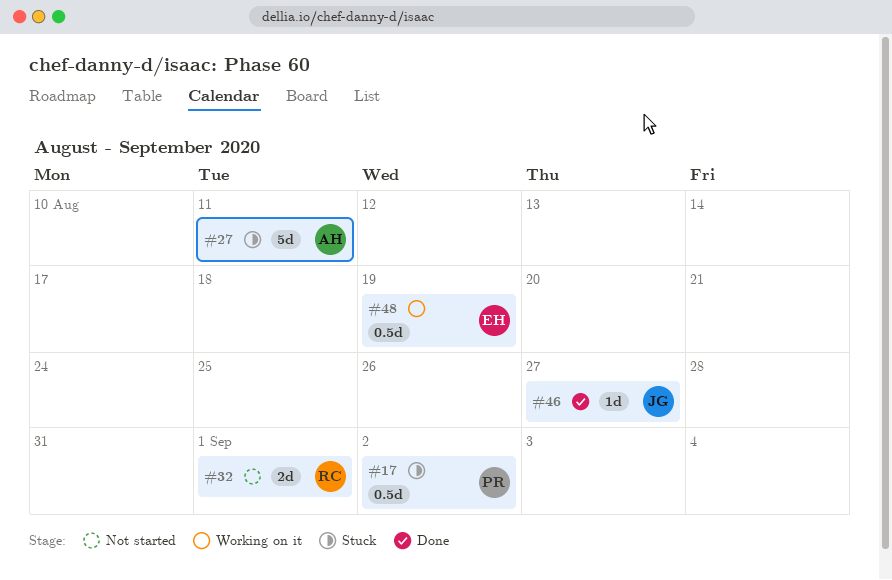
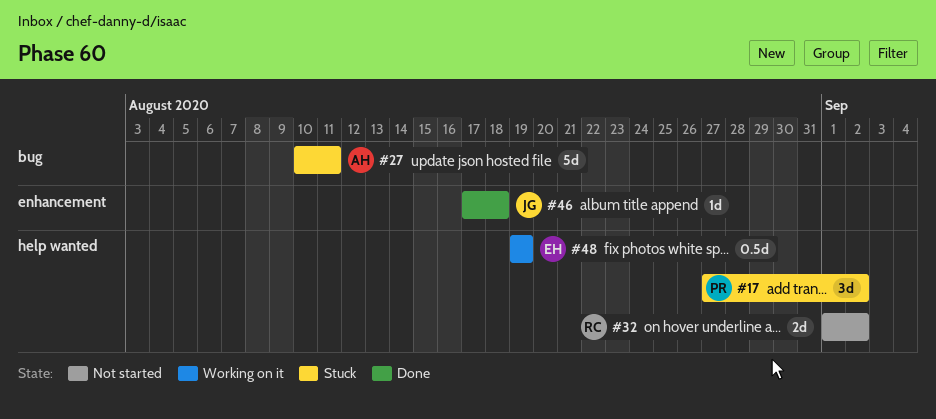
#17, estimate: 0.5d -> 3d
#32, due: Sep 1 -> Sep 2
#46, due: Aug 27 -> Aug 18

